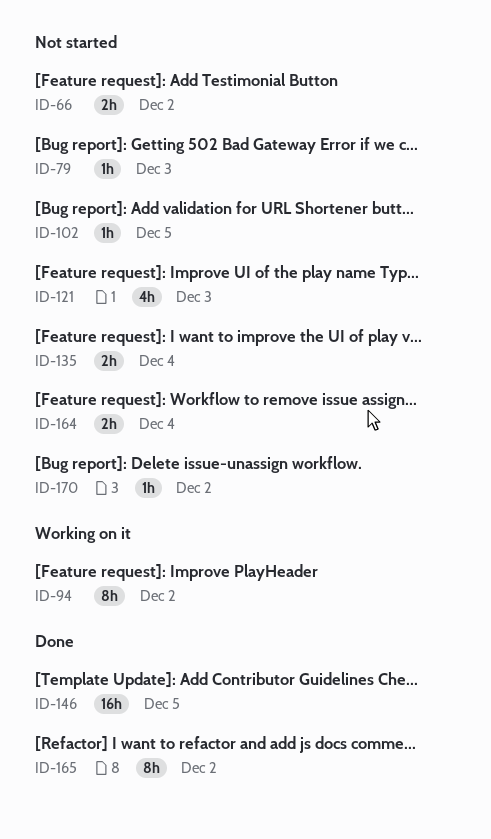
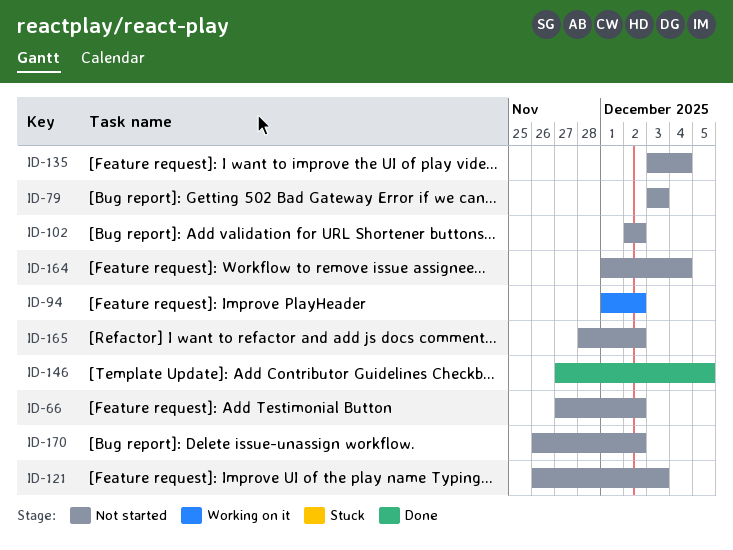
ID-102, due: Dec 5 -> Dec 2
ID-165, status: Done -> Not started

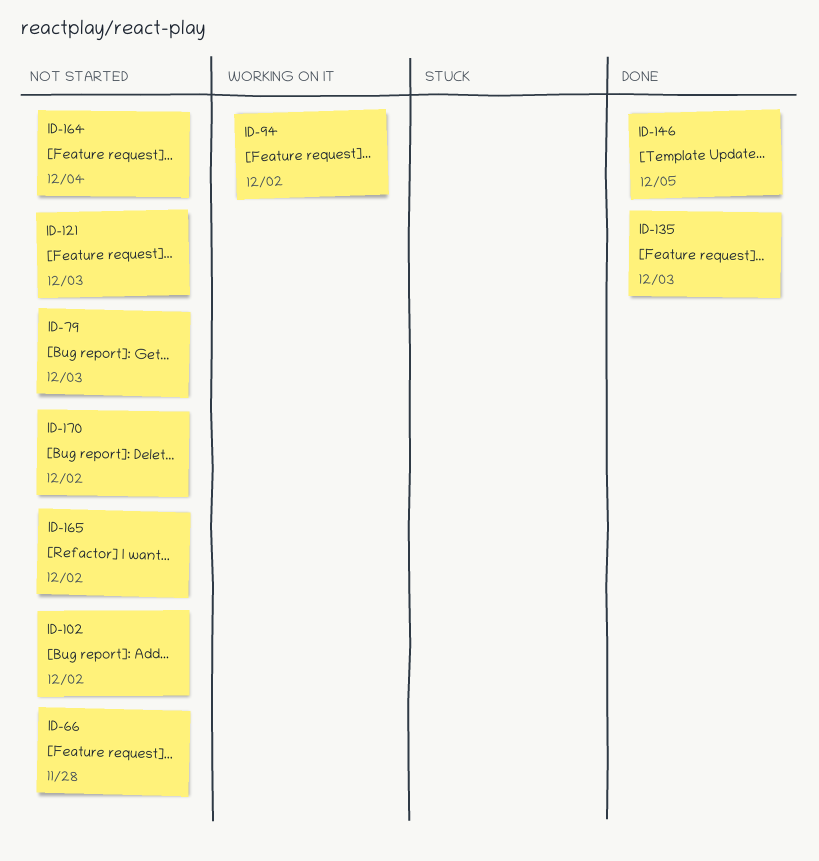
ID-66, due: Dec 2 -> Nov 28
ID-135, status: Not started -> Done
ID-135, due: Dec 4 -> Dec 3

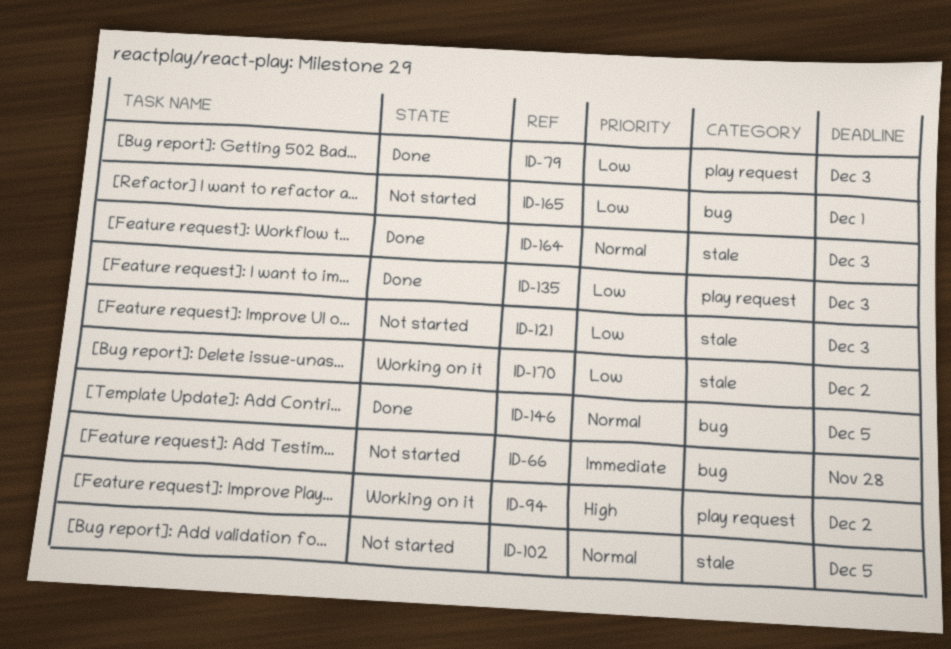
ID-79, status: Not started -> Done
ID-102, due: Dec 2 -> Dec 5
ID-164, status: Not started -> Done
ID-164, due: Dec 4 -> Dec 3
ID-165, due: Dec 2 -> Dec 1
ID-170, status: Not started -> Working on it

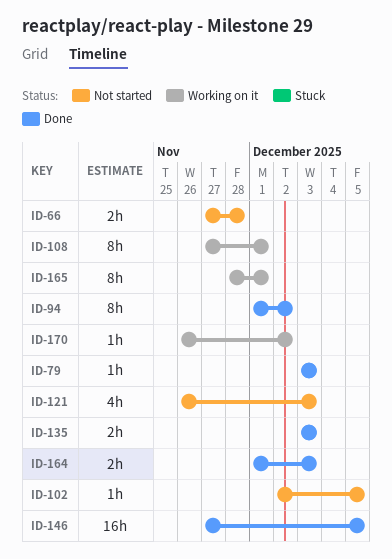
ID-94, status: Working on it -> Done
ID-108: none -> present
ID-165, status: Not started -> Working on it

